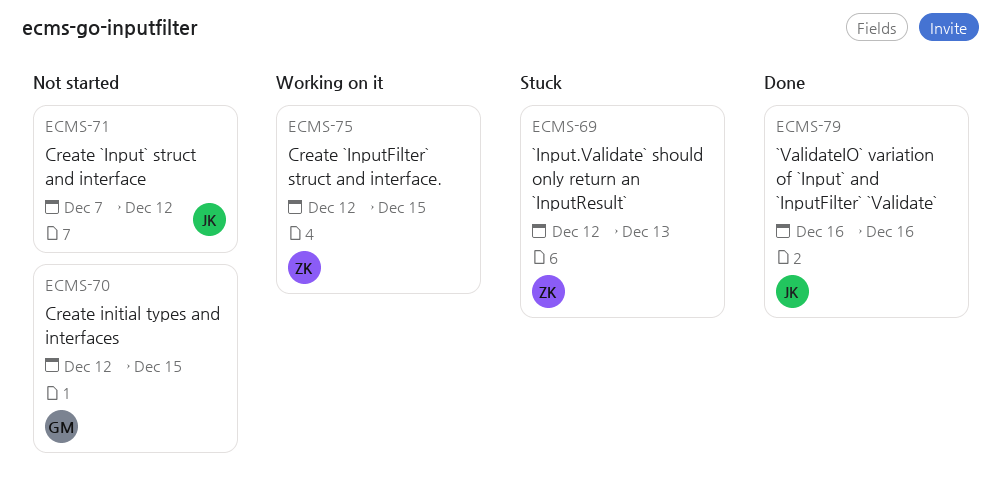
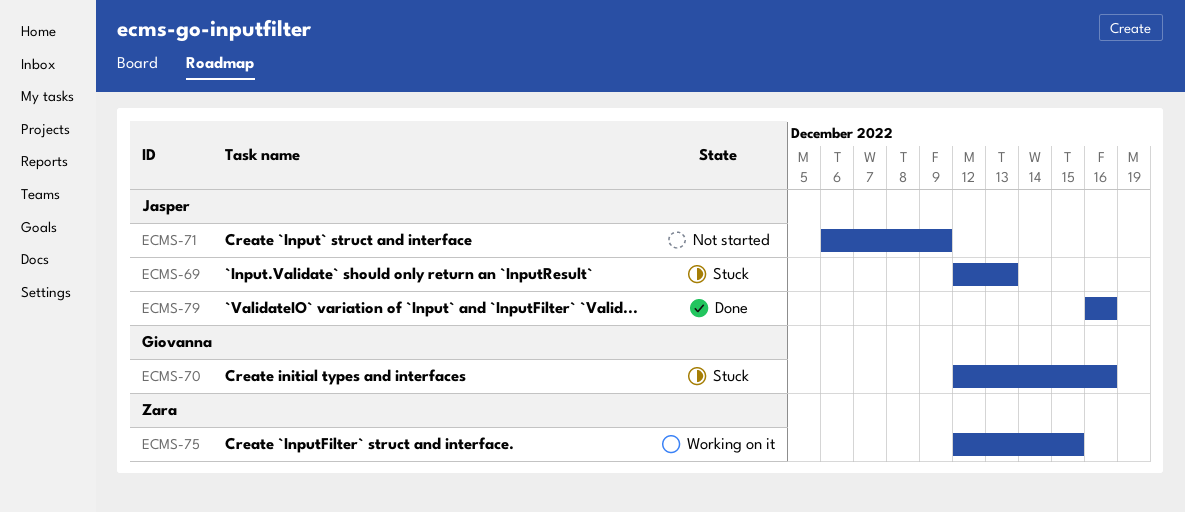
ECMS-69, owner: Zara -> Jasper
ECMS-70, status: Not started -> Stuck
ECMS-70, due: Dec 15 -> Dec 16
ECMS-71, start: Dec 7 -> Dec 6
ECMS-71, due: Dec 12 -> Dec 9

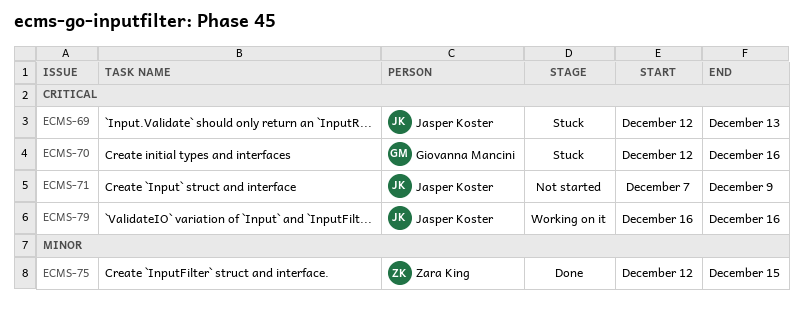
ECMS-71, start: Dec 6 -> Dec 7
ECMS-75, status: Working on it -> Done
ECMS-79, status: Done -> Working on it

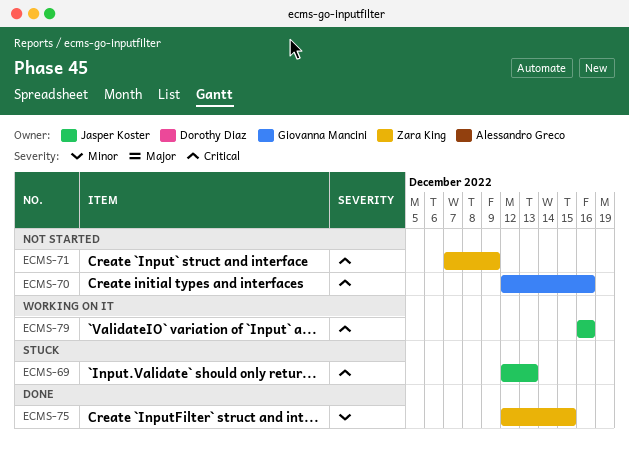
ECMS-70, status: Stuck -> Not started
ECMS-71, owner: Jasper Koster -> Zara King

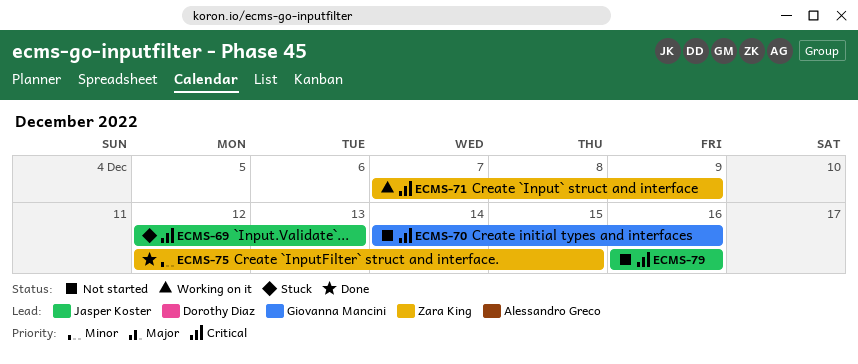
ECMS-70, start: Dec 12 -> Dec 14
ECMS-71, status: Not started -> Working on it
ECMS-79, status: Working on it -> Not started

